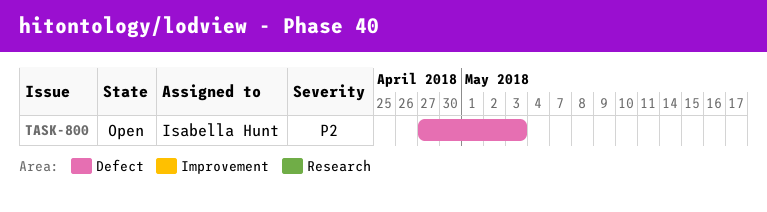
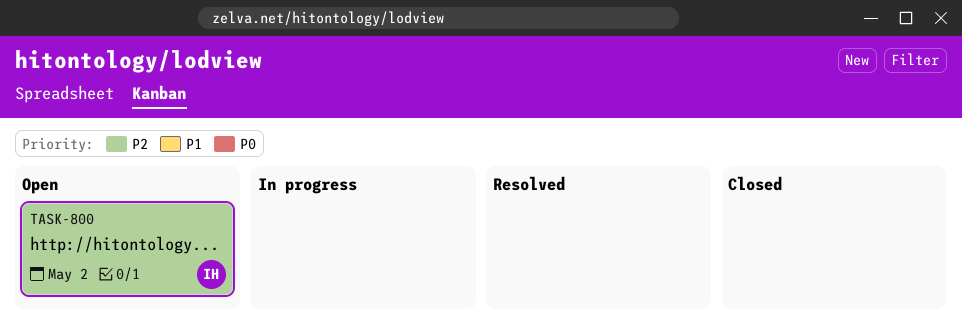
TASK-800, due: May 3 -> May 2

